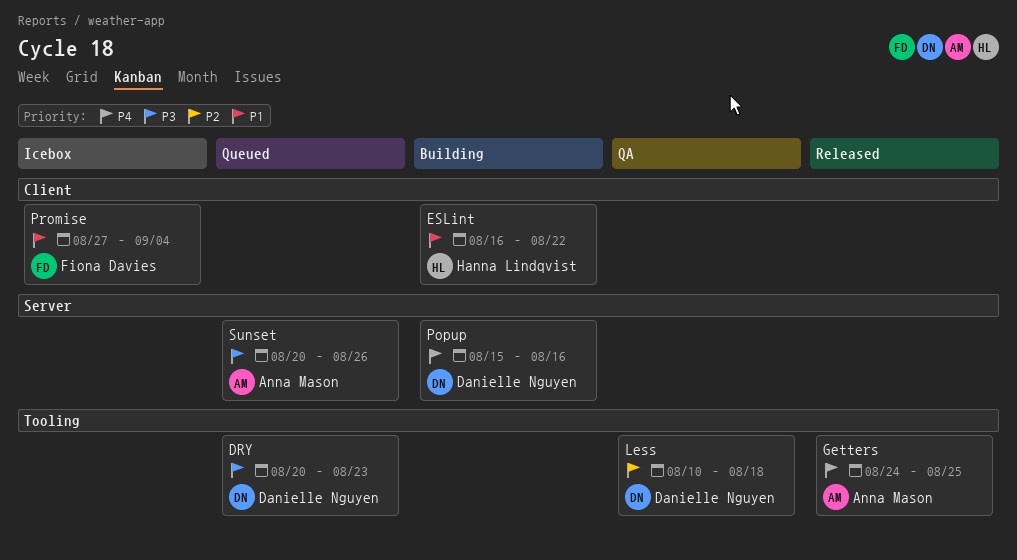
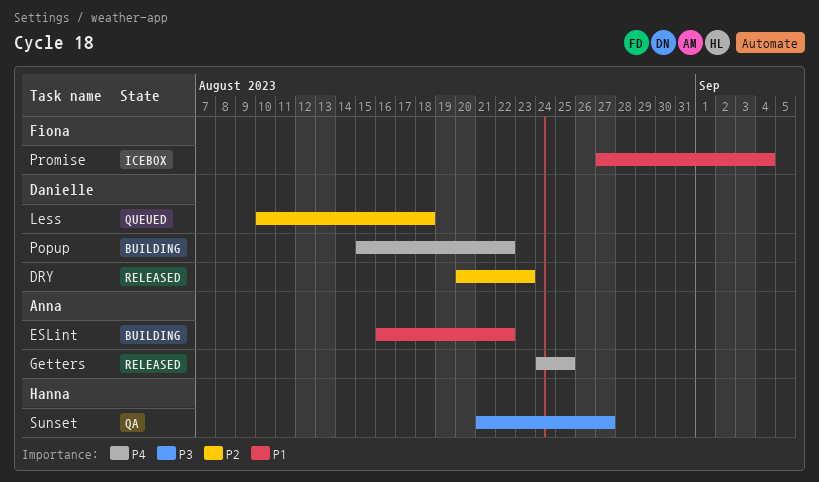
DRY, status: Queued -> Released
DRY, priority: P3 -> P2
ESLint, owner: Hanna Lindqvist -> Anna Mason
Less, status: QA -> Queued
Popup, due: Aug 16 -> Aug 22
Sunset, status: Queued -> QA
Sunset, owner: Anna Mason -> Hanna Lindqvist
Sunset, start: Aug 20 -> Aug 21
Sunset, due: Aug 26 -> Aug 27

